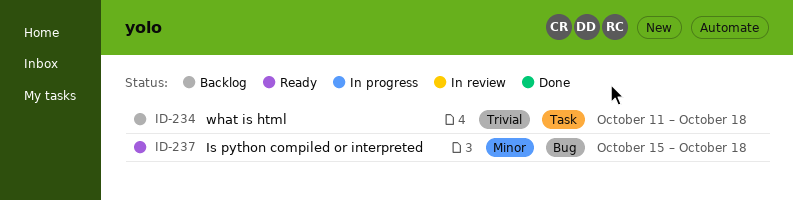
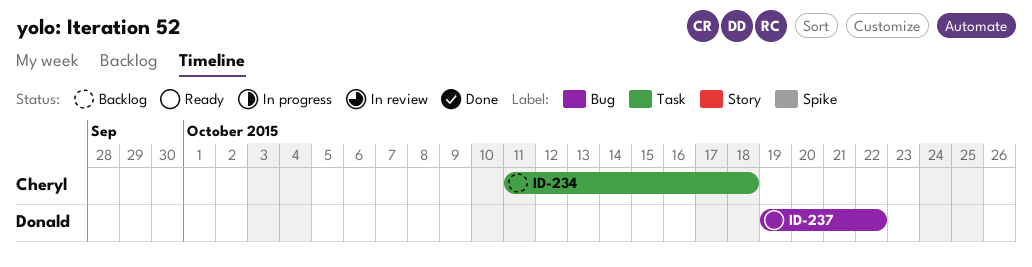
ID-237, start: Oct 15 -> Oct 19
ID-237, due: Oct 18 -> Oct 22

